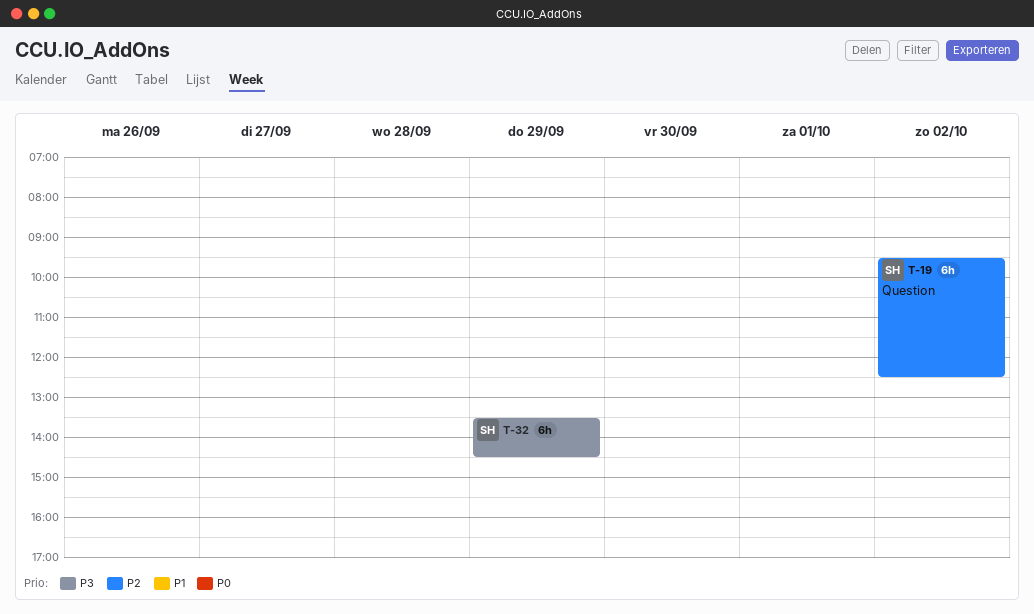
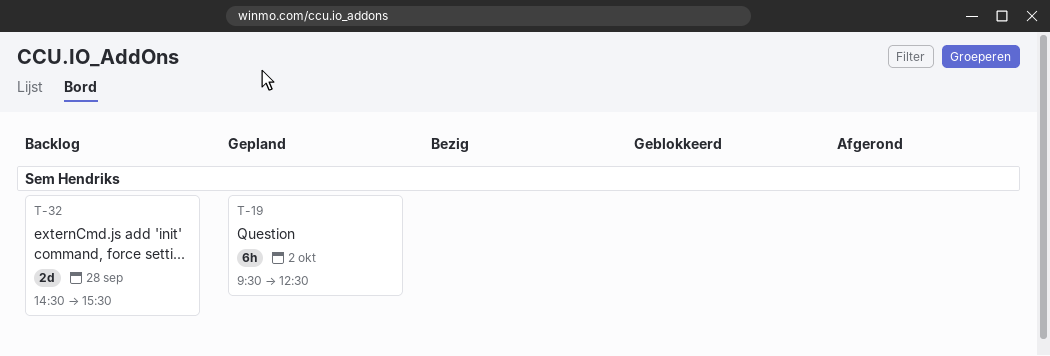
T-32, estimate: 6h -> 2d
T-32, day: Sep 29 -> Sep 28
T-32, begins: 13:30 -> 14:30
T-32, ends: 14:30 -> 15:30

